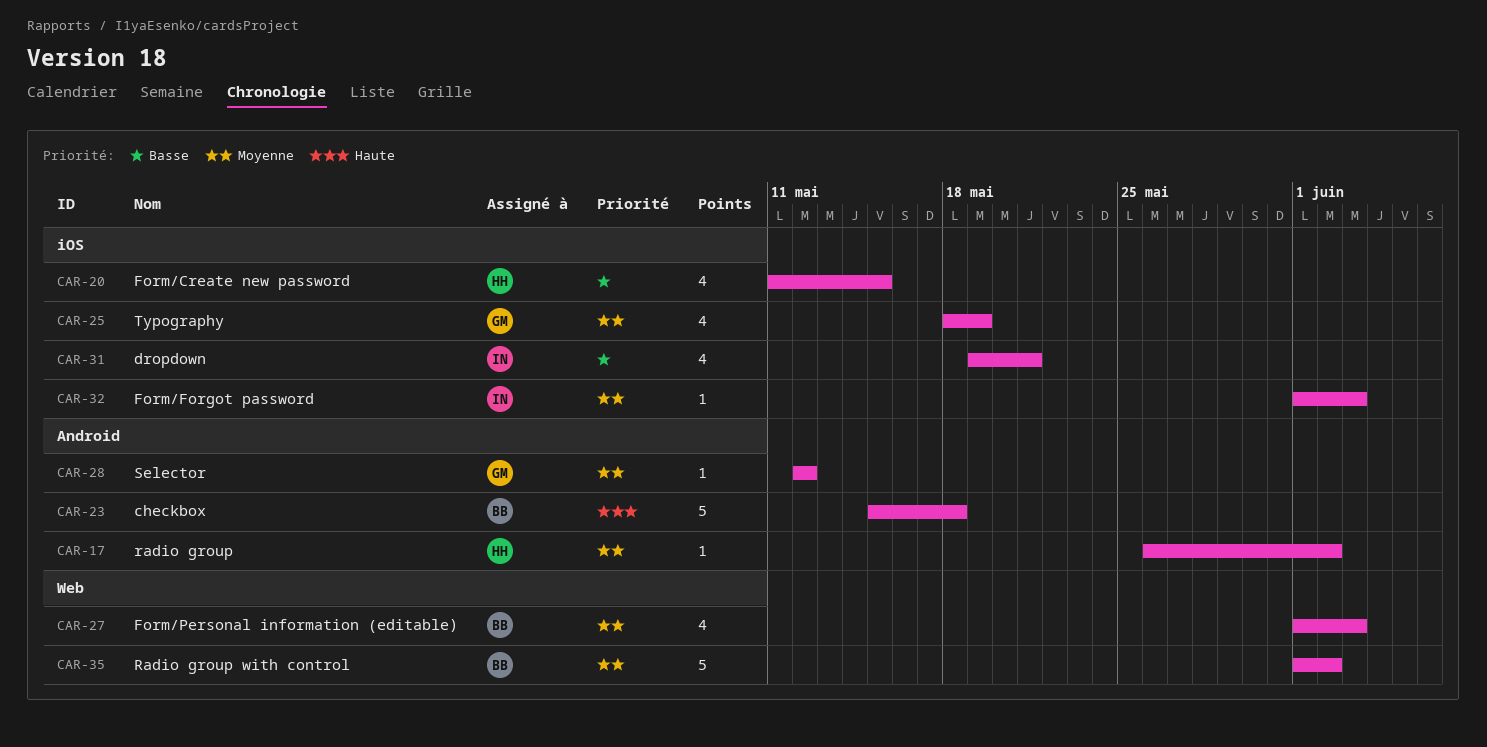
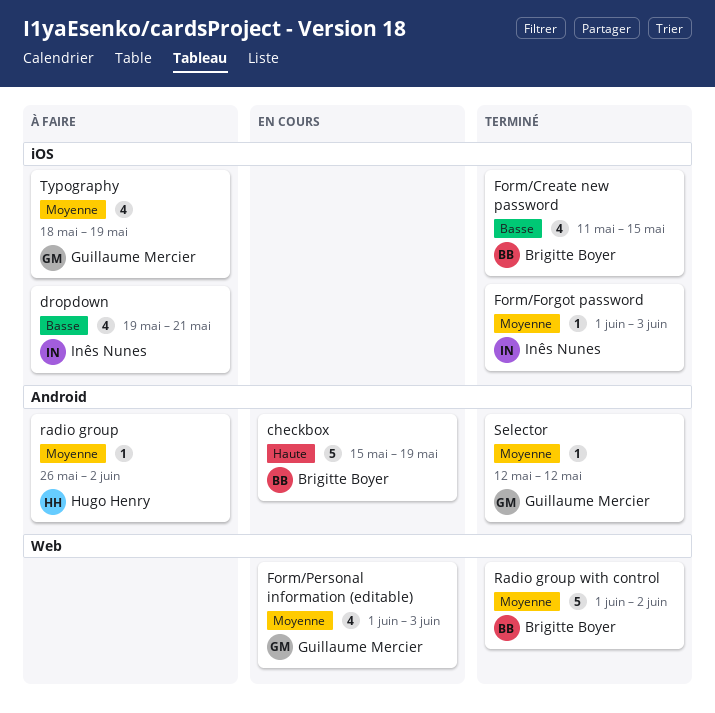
checkbox, due: May 18 -> May 19
Form/Create new password, owner: Hugo Henry -> Brigitte Boyer
Form/Personal information (editable), owner: Brigitte Boyer -> Guillaume Mercier

